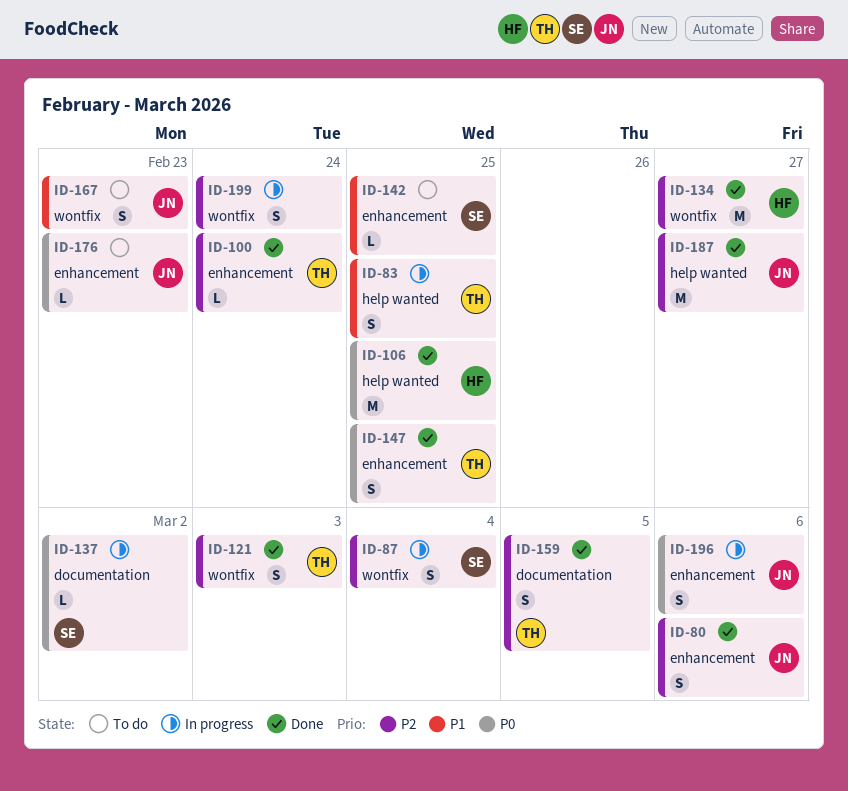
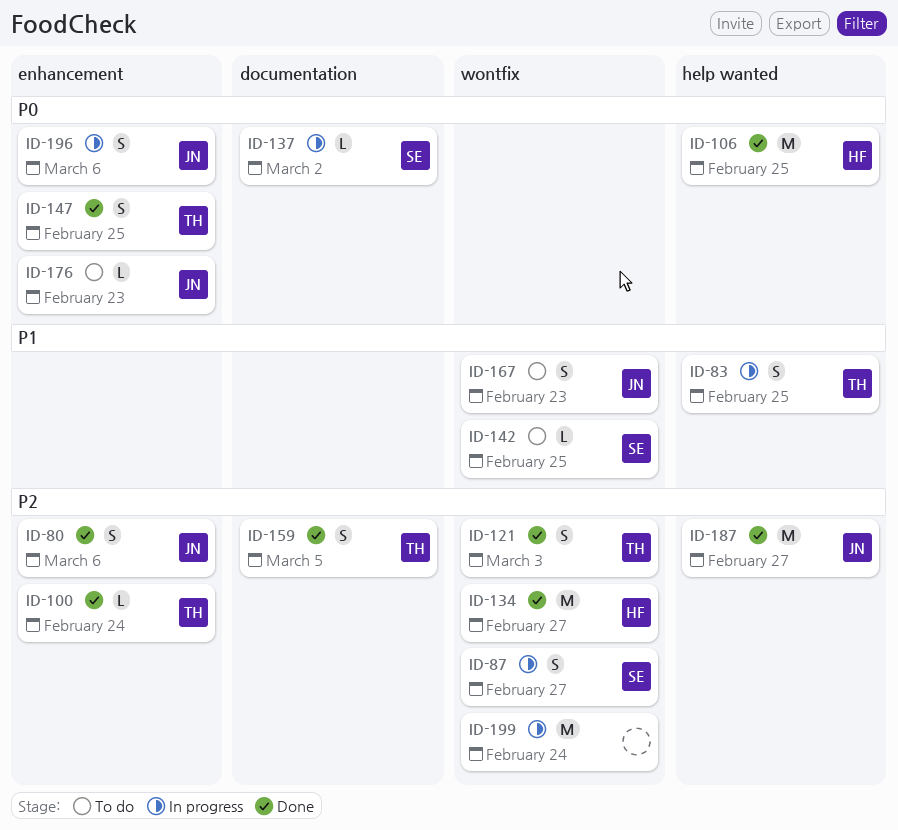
ID-87, due: Mar 4 -> Feb 27
ID-142, label: enhancement -> wontfix
ID-199, estimate: S -> M

